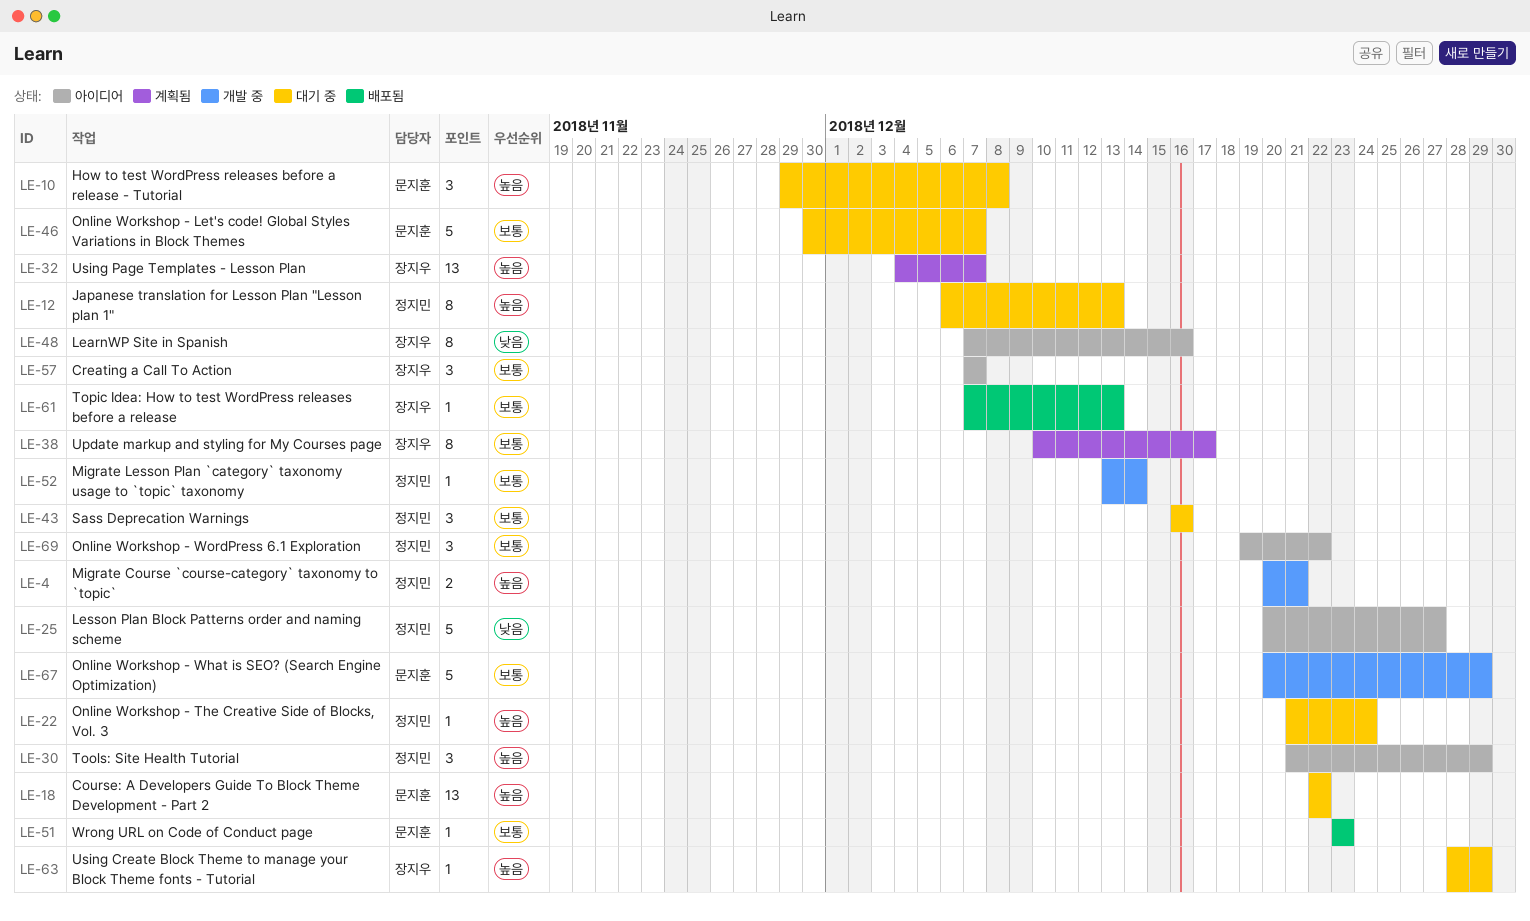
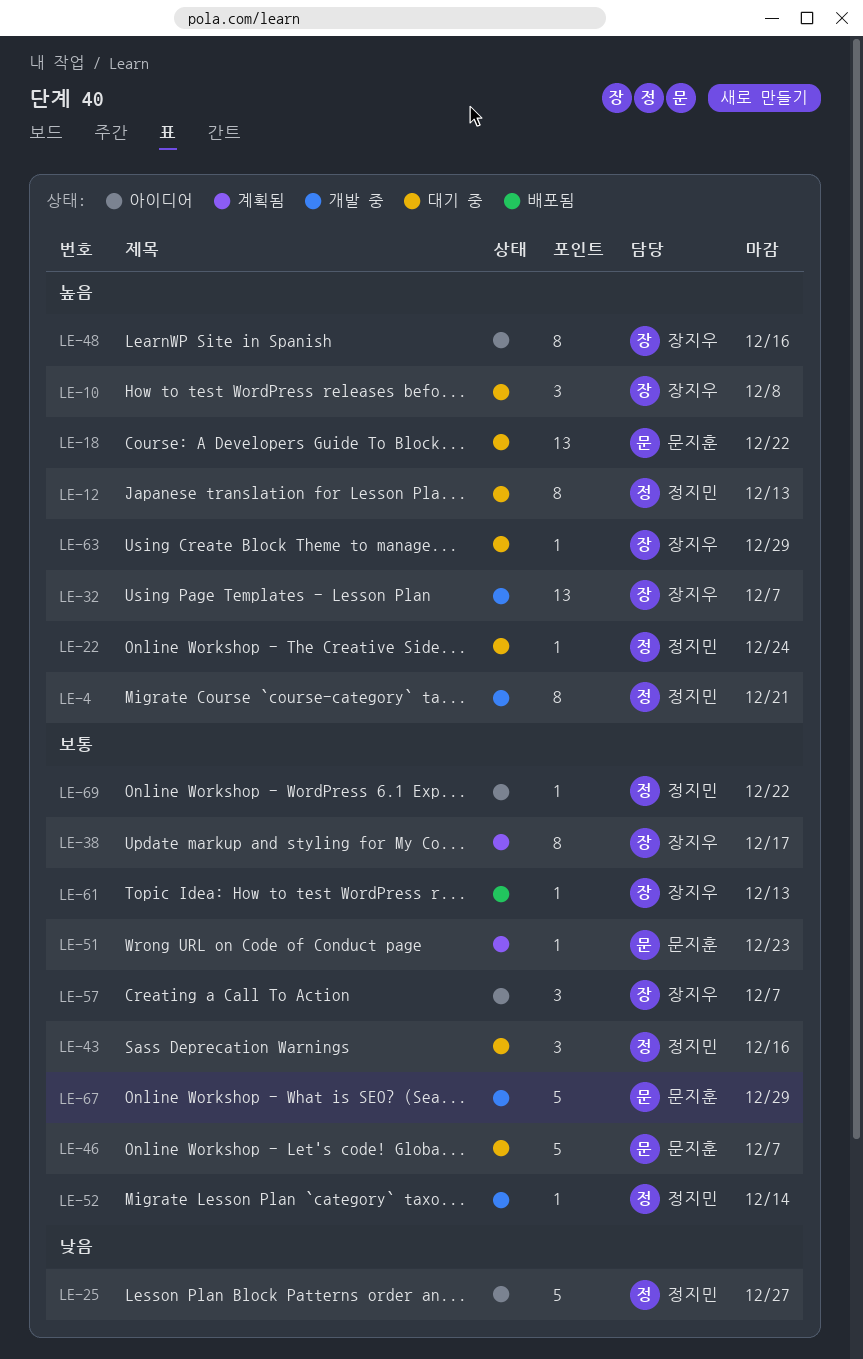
LE-4, estimate: 2 -> 8
LE-10, owner: 문지훈 -> 장지우
LE-30: present -> none
LE-32, status: 계획됨 -> 개발 중
LE-48, priority: 낮음 -> 높음
LE-51, status: 배포됨 -> 계획됨
LE-69, estimate: 3 -> 1

